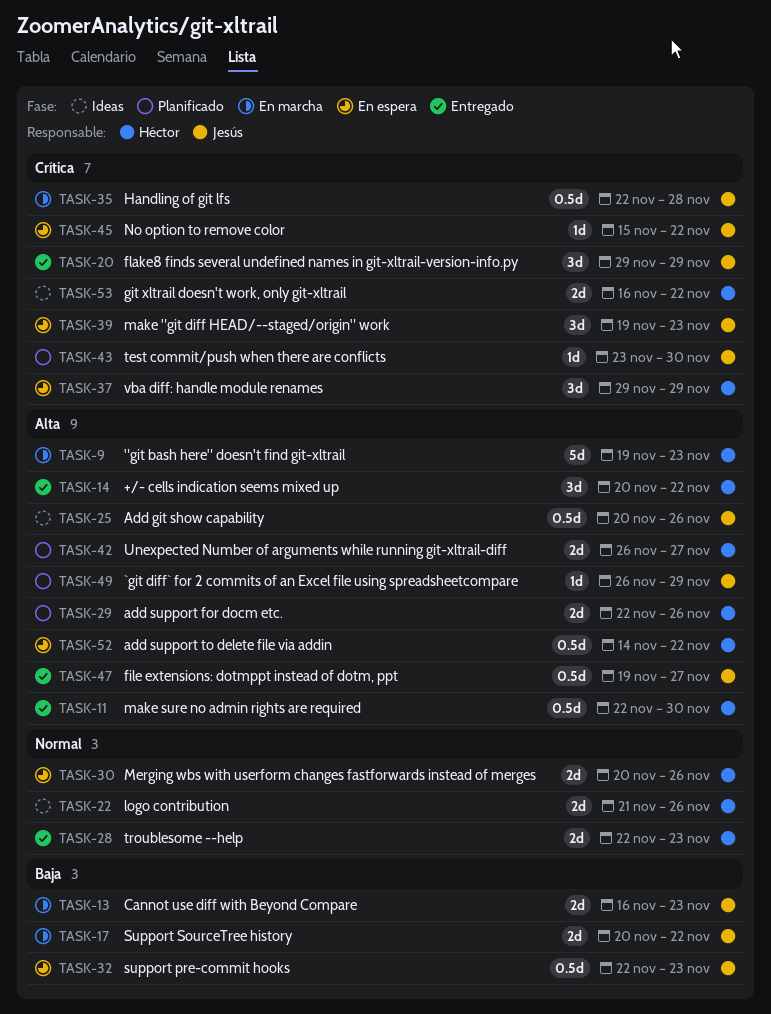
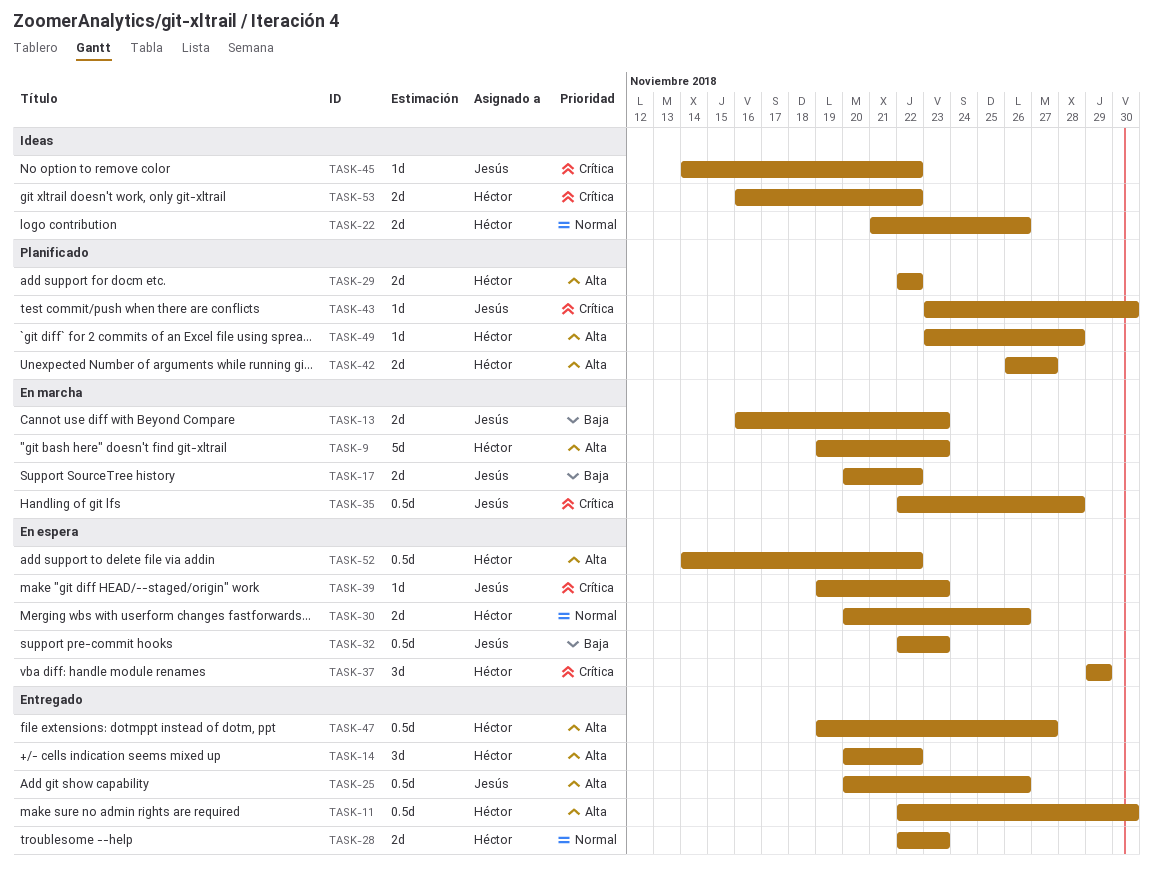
TASK-20: present -> none
TASK-25, status: Ideas -> Entregado
TASK-29, due: Nov 26 -> Nov 22
TASK-39, estimate: 3d -> 1d
TASK-45, status: En espera -> Ideas
TASK-45, start: Nov 15 -> Nov 14
TASK-47, owner: Jesús -> Héctor
TASK-49, owner: Jesús -> Héctor
TASK-49, start: Nov 26 -> Nov 23
TASK-49, due: Nov 29 -> Nov 28

